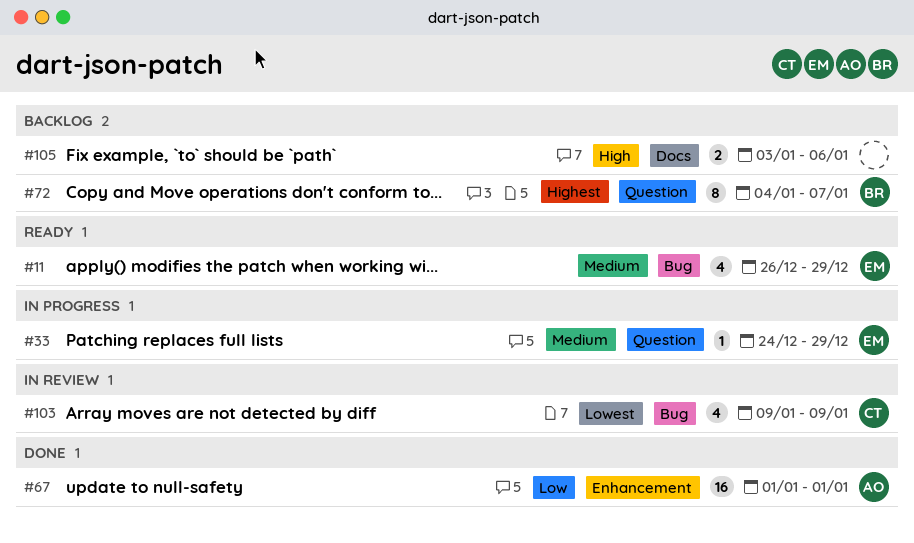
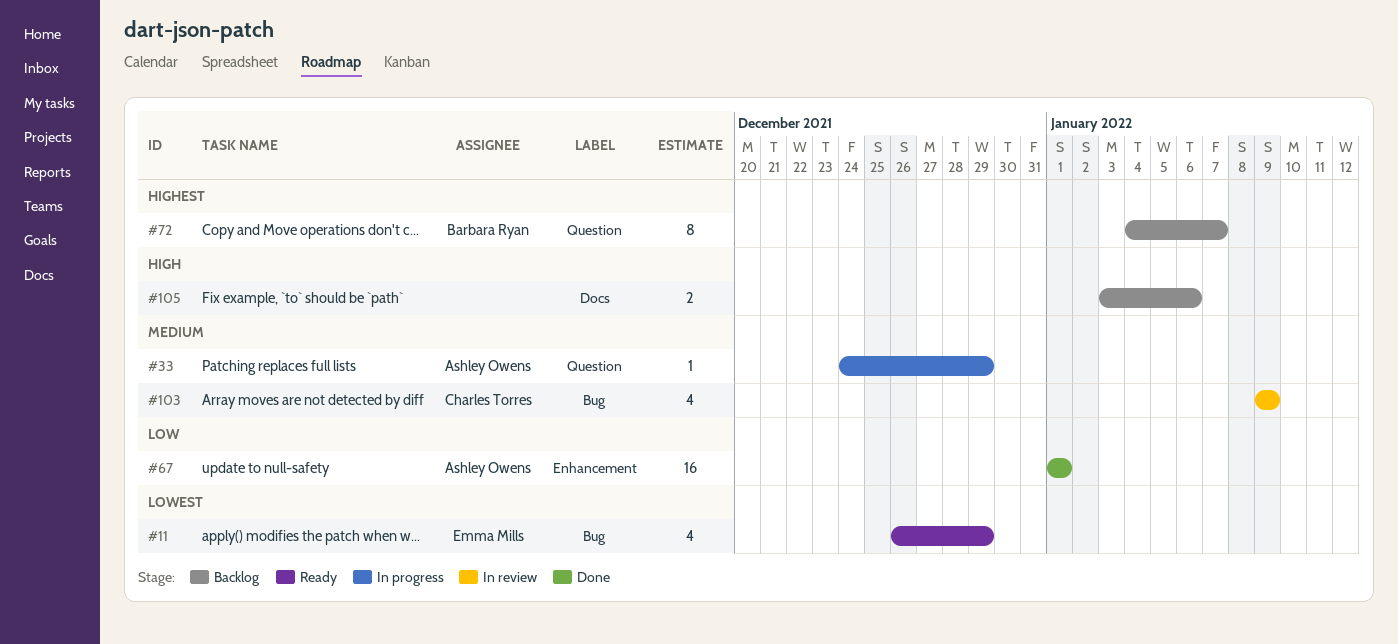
#11, priority: Medium -> Lowest
#33, owner: Emma Mills -> Ashley Owens
#103, priority: Lowest -> Medium

